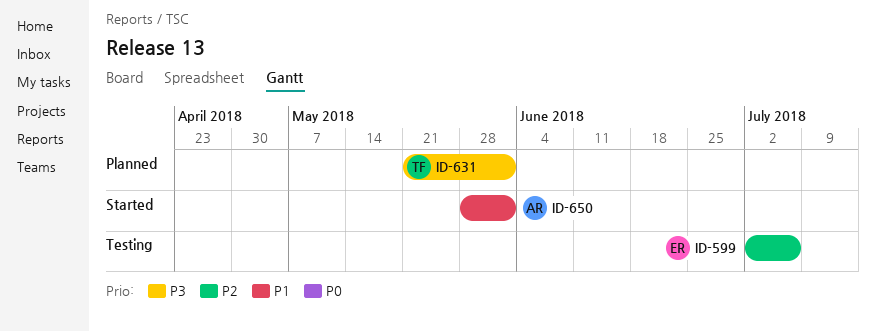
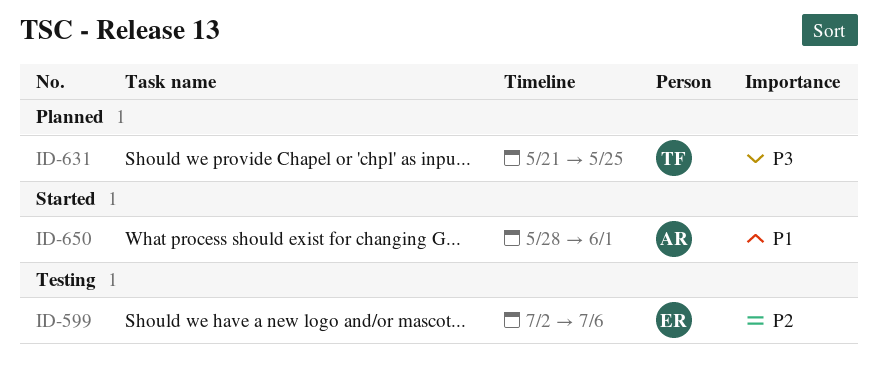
ID-631, due: Jun 1 -> May 25

